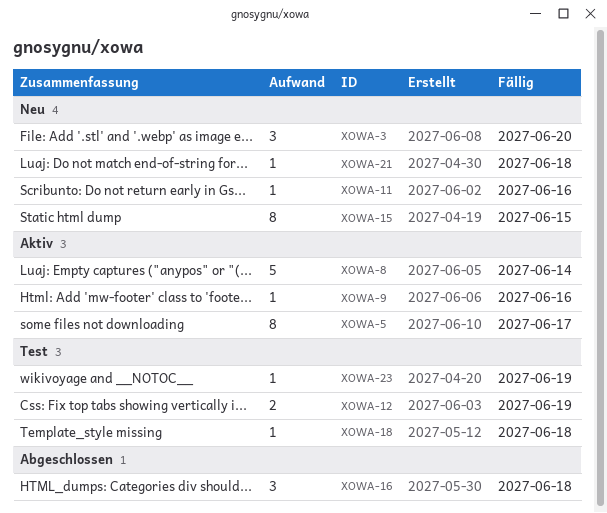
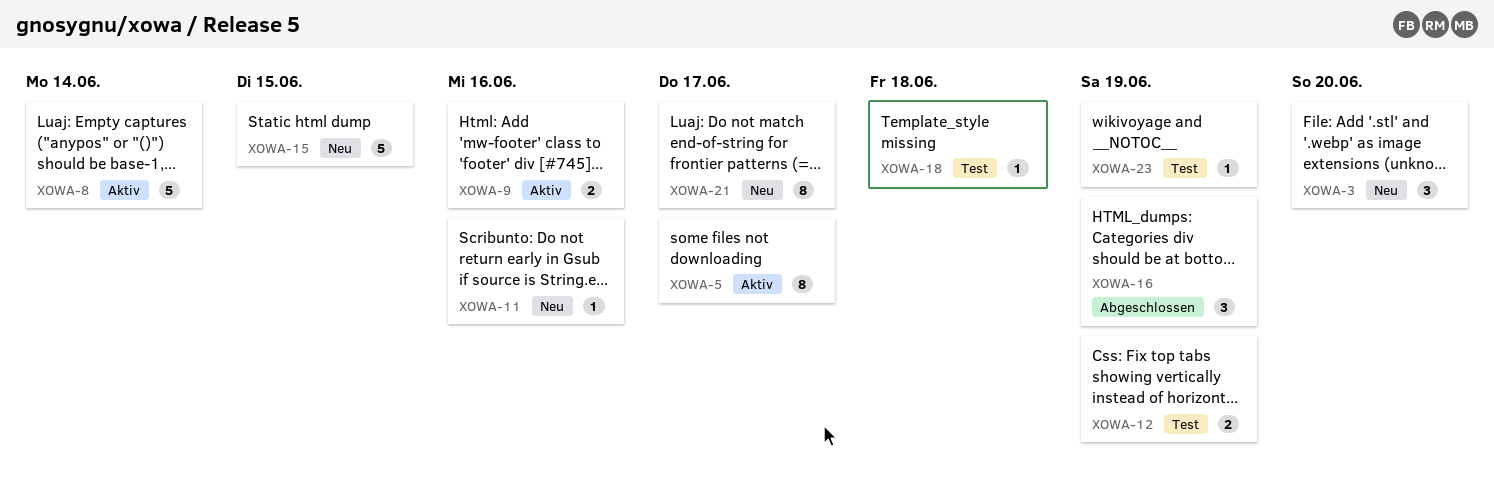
XOWA-9, estimate: 1 -> 2
XOWA-15, estimate: 8 -> 5
XOWA-16, due: Jun 18 -> Jun 19
XOWA-21, estimate: 1 -> 8
XOWA-21, due: Jun 18 -> Jun 17

